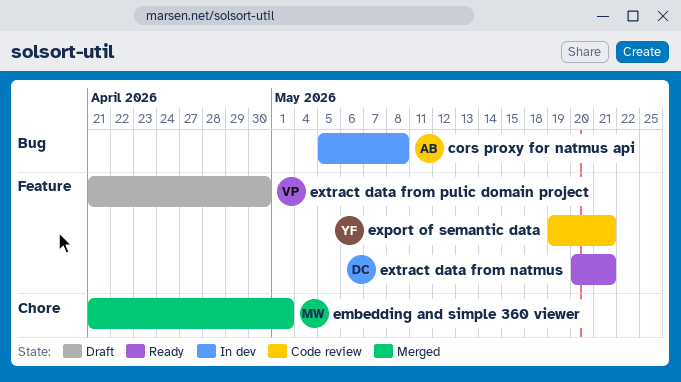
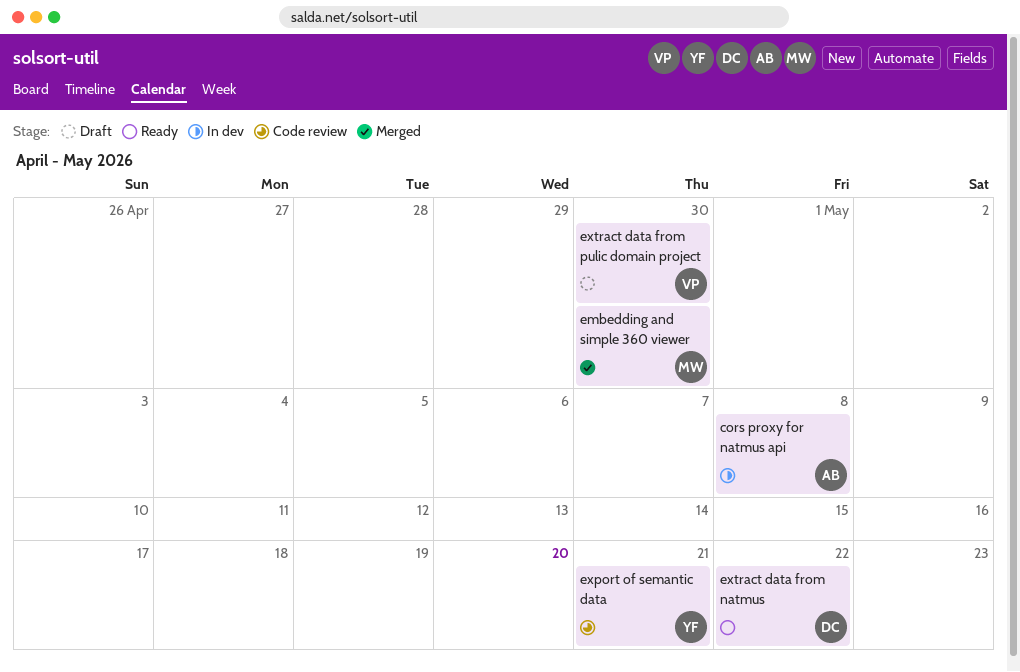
embedding and simple 360 viewer, due: May 1 -> Apr 30
extract data from natmus, due: May 21 -> May 22

